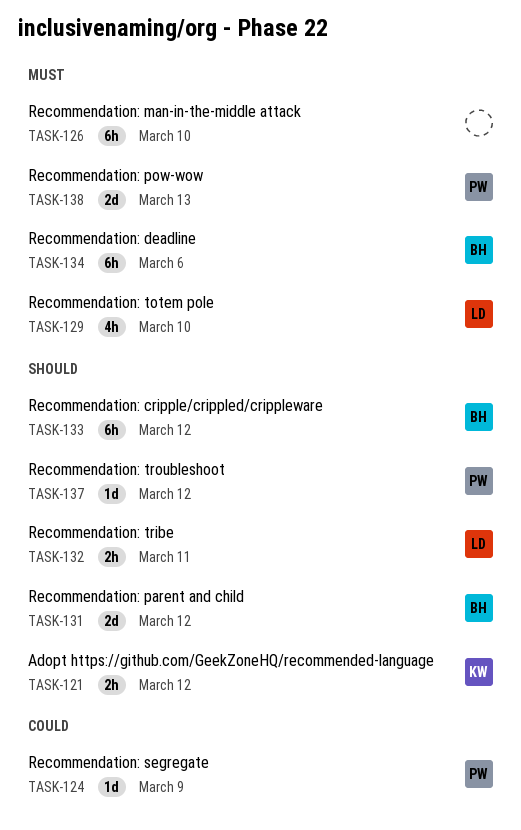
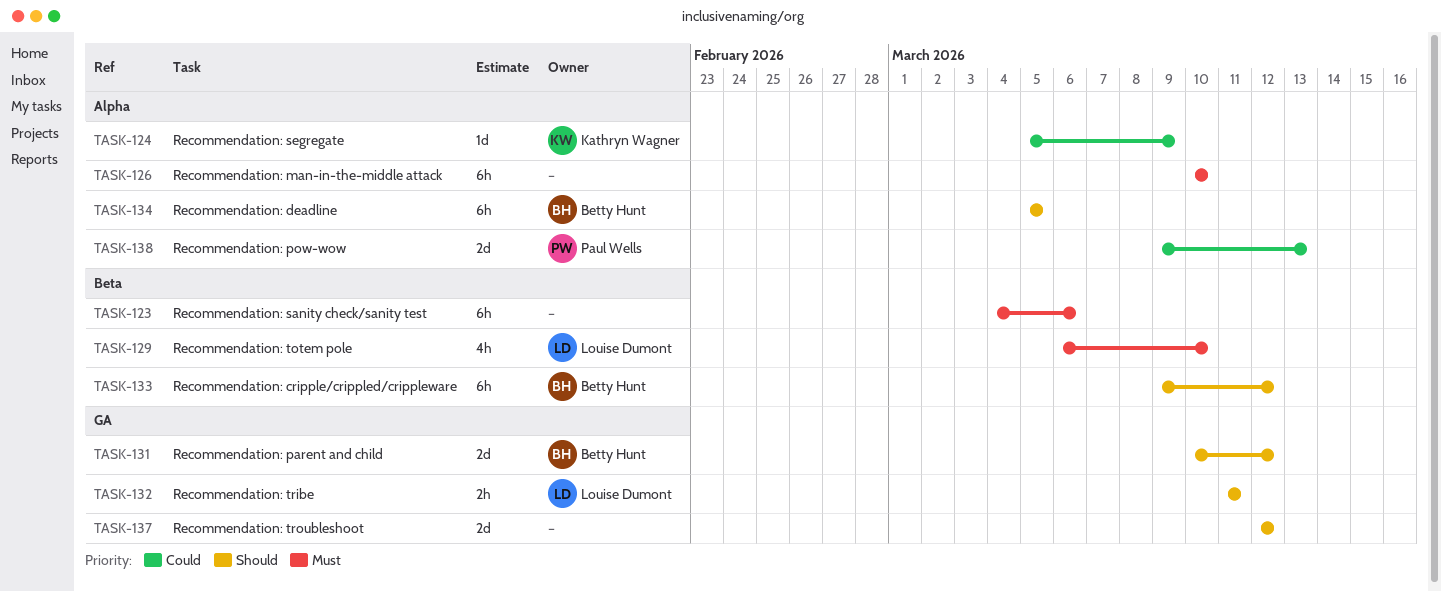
TASK-121: present -> none
TASK-123: none -> present
TASK-124, owner: Paul Wells -> Kathryn Wagner
TASK-134, priority: Must -> Should
TASK-134, due: Mar 6 -> Mar 5
TASK-137, owner: Paul Wells -> none
TASK-137, estimate: 1d -> 2d
TASK-138, priority: Must -> Could

